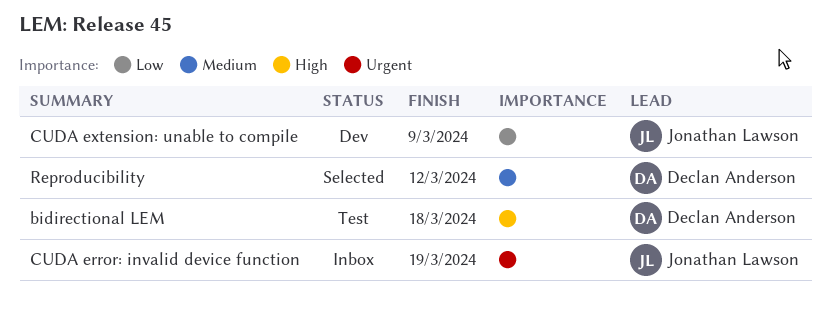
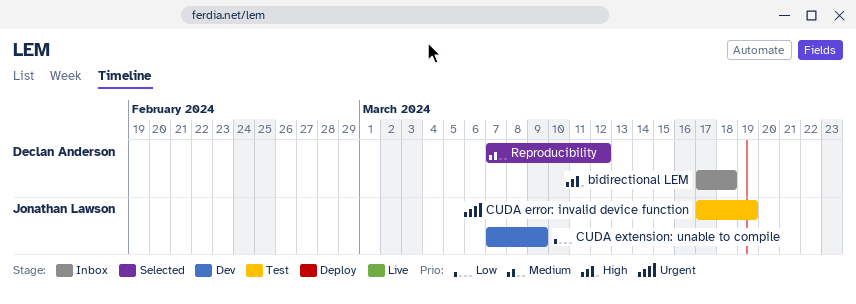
bidirectional LEM, status: Test -> Inbox
CUDA error: invalid device function, status: Inbox -> Test

